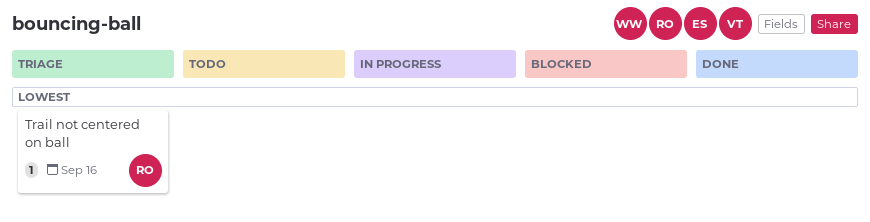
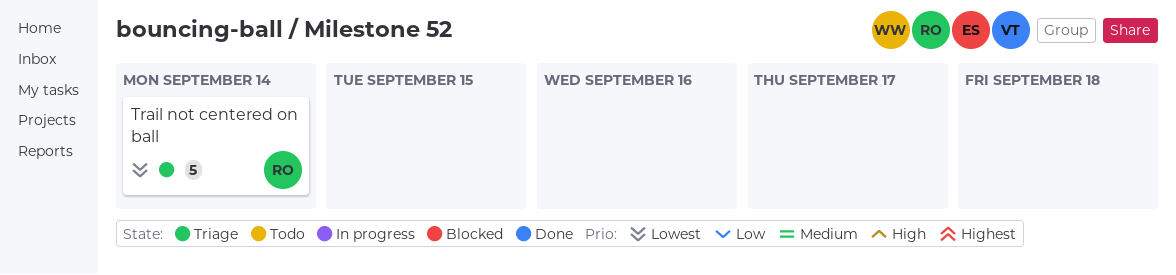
Trail not centered on ball, estimate: 1 -> 5
Trail not centered on ball, due: Sep 16 -> Sep 14

